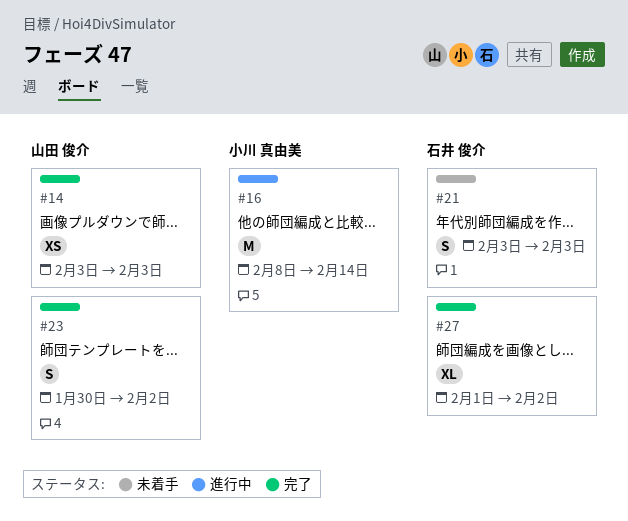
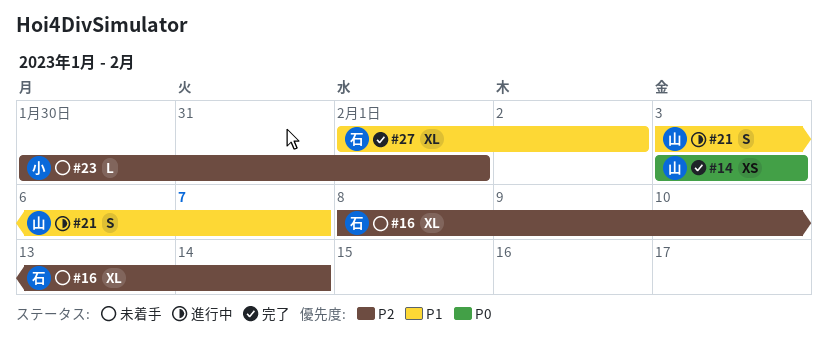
#16, status: 進行中 -> 未着手
#16, owner: 小川 真由美 -> 石井 俊介
#16, estimate: M -> XL
#21, status: 未着手 -> 進行中
#21, owner: 石井 俊介 -> 山田 俊介
#21, due: Feb 3 -> Feb 7
#23, status: 完了 -> 未着手
#23, owner: 山田 俊介 -> 小川 真由美
#23, estimate: S -> L
#23, due: Feb 2 -> Feb 1

